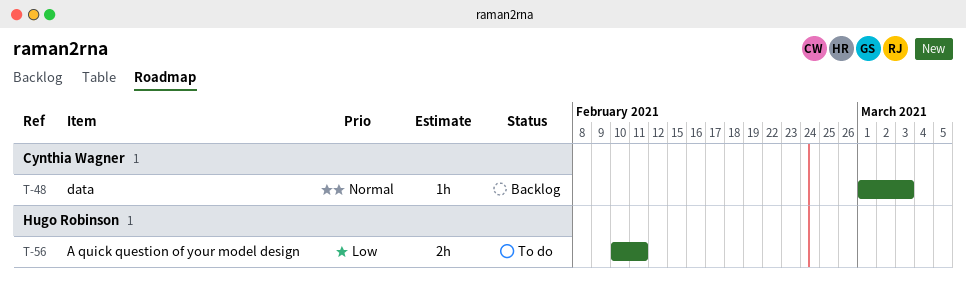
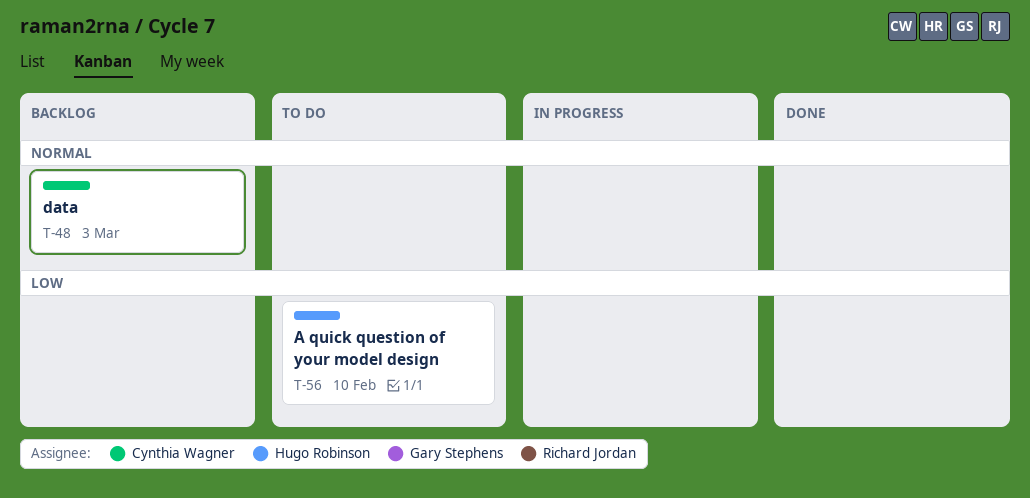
T-56, due: Feb 11 -> Feb 10

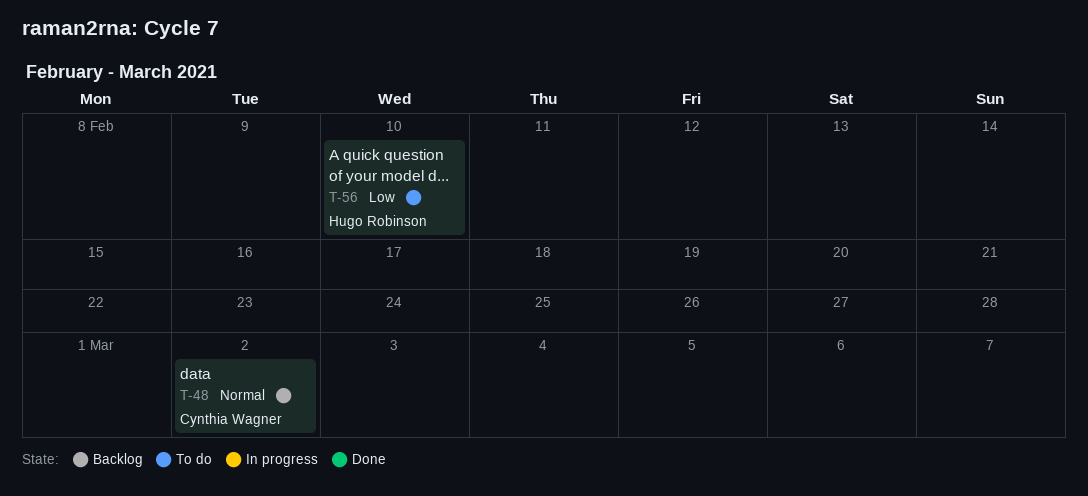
T-48, due: Mar 3 -> Mar 2

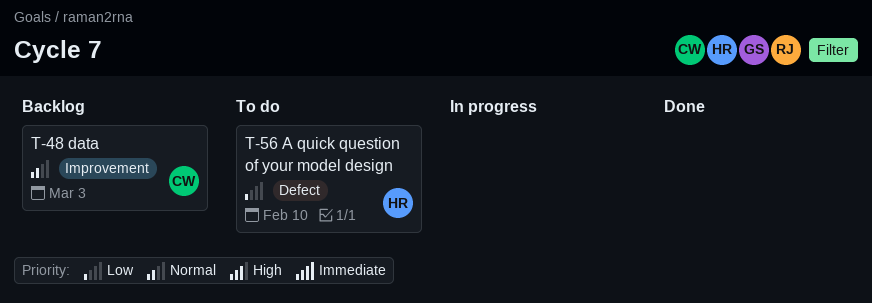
T-48, due: Mar 2 -> Mar 3

